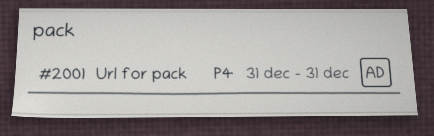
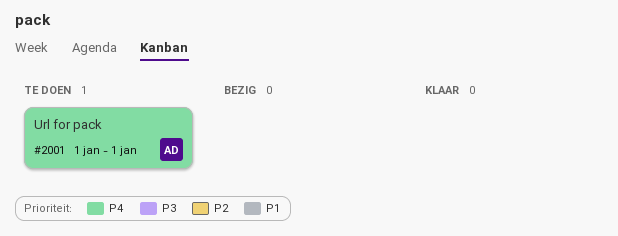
#2001, start: Dec 31 -> Jan 1
#2001, due: Dec 31 -> Jan 1

